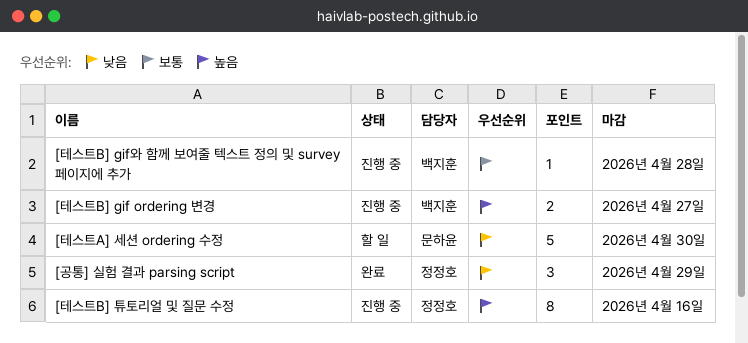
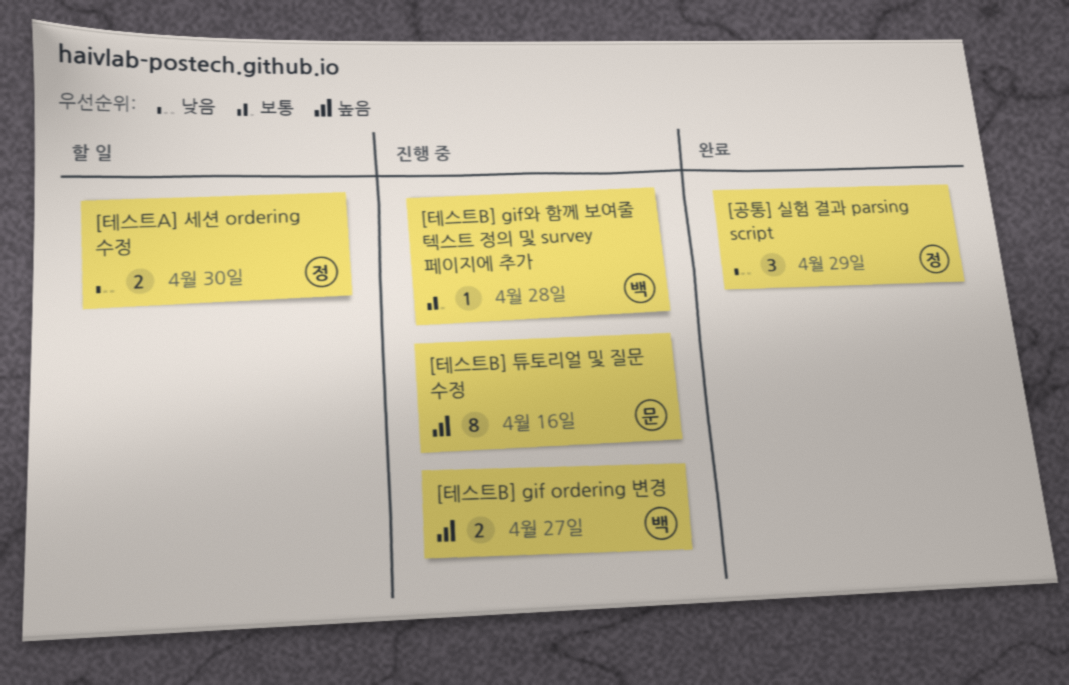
[테스트A] 세션 ordering 수정, owner: 문하윤 -> 정정호
[테스트A] 세션 ordering 수정, estimate: 5 -> 2
[테스트B] 튜토리얼 및 질문 수정, owner: 정정호 -> 문하윤

